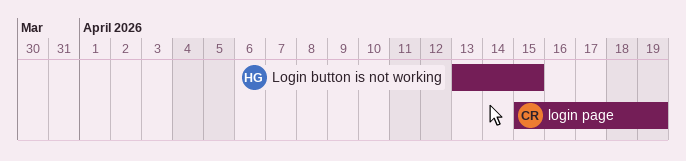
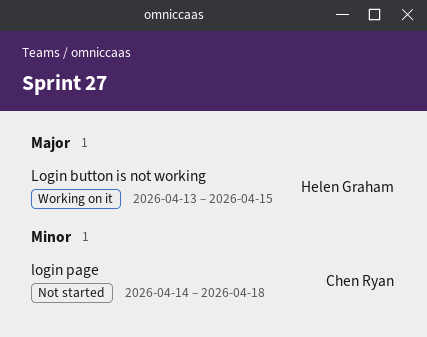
login page, start: Apr 15 -> Apr 14
login page, due: Apr 19 -> Apr 18

